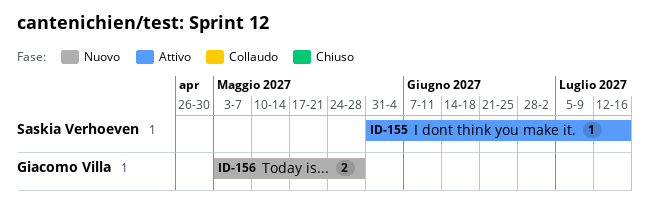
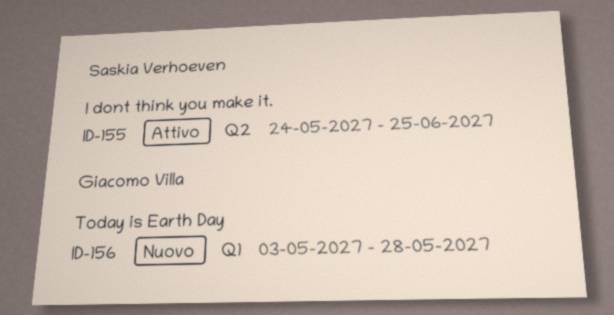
ID-155, start: May 31 -> May 24
ID-155, due: Jul 16 -> Jun 25

